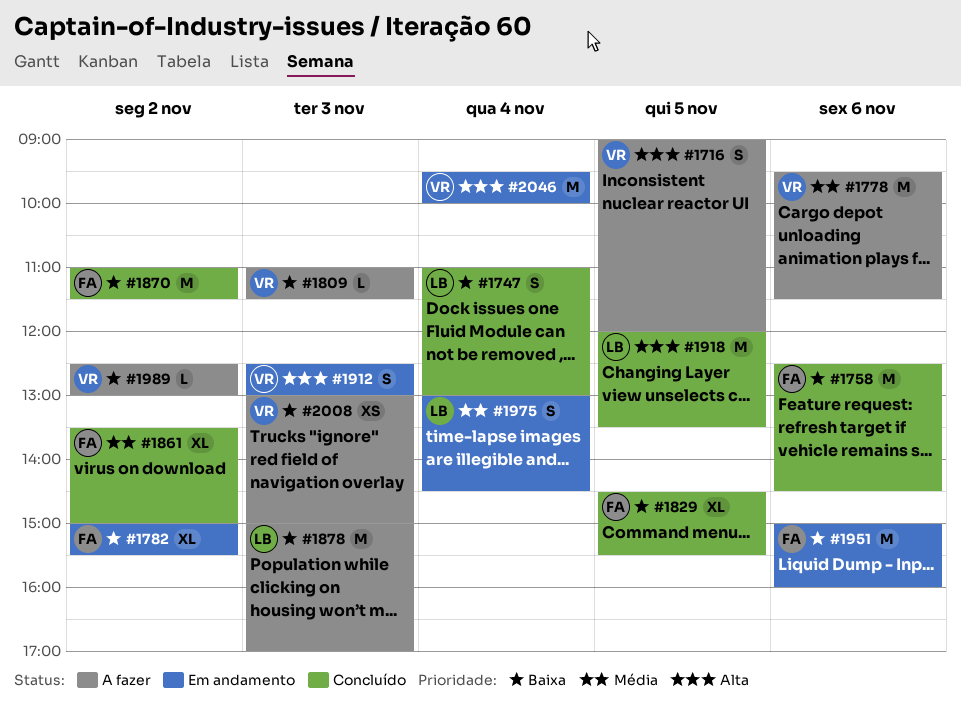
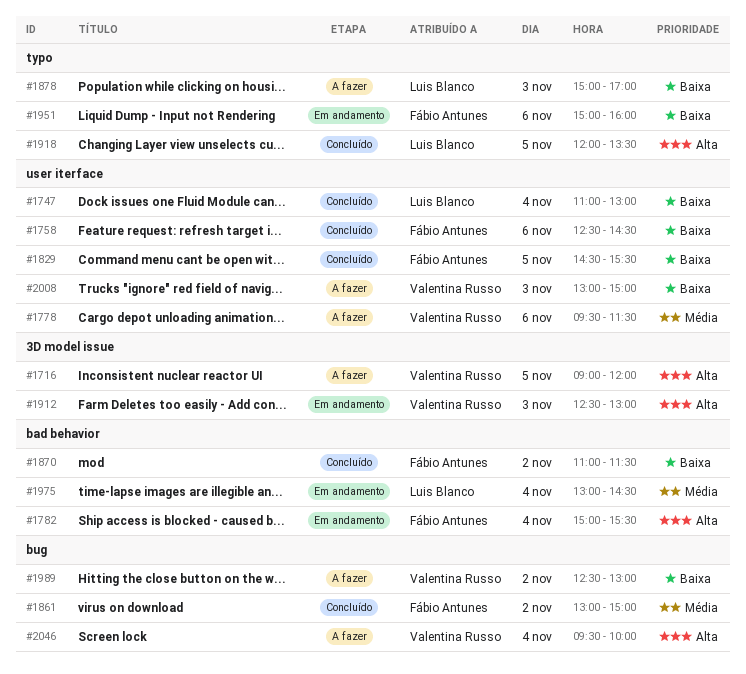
#1782, priority: Baixa -> Alta
#1782, day: Nov 2 -> Nov 4
#1809: present -> none
#1861, begins: 13:30 -> 13:00
#2046, status: Em andamento -> A fazer

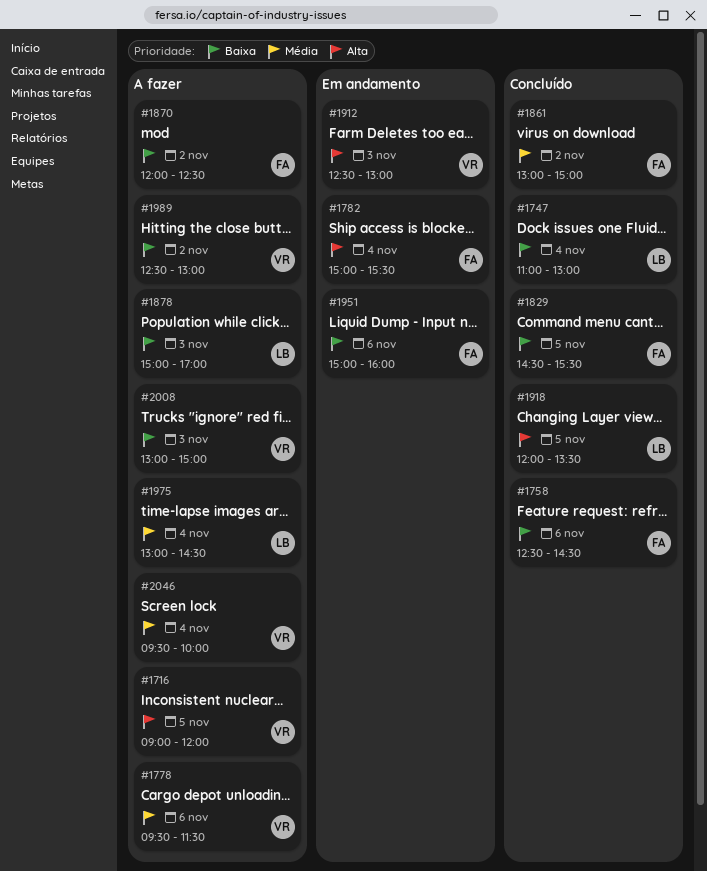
#1870, status: Concluído -> A fazer
#1870, begins: 11:00 -> 12:00
#1870, ends: 11:30 -> 12:30
#1975, status: Em andamento -> A fazer
#2046, priority: Alta -> Média

